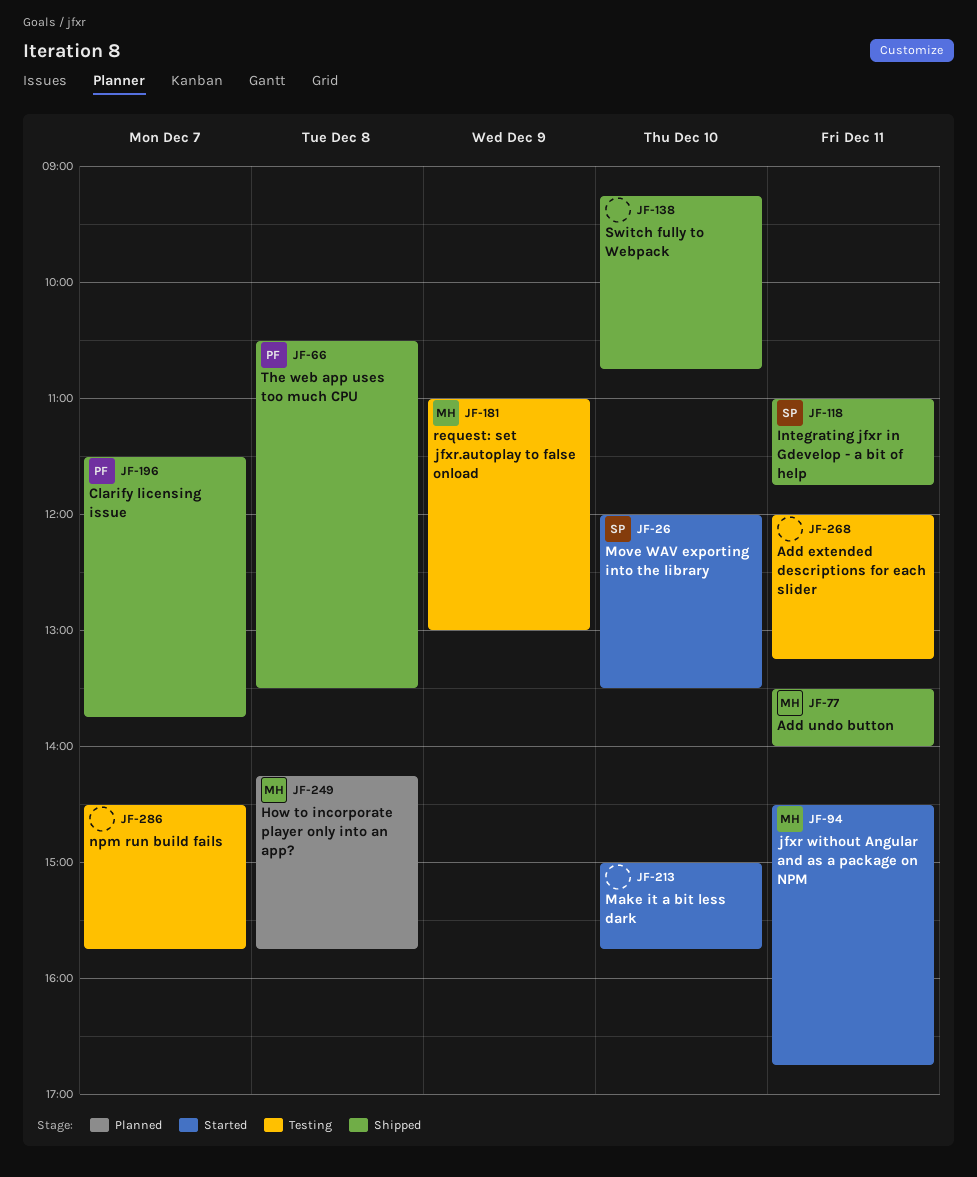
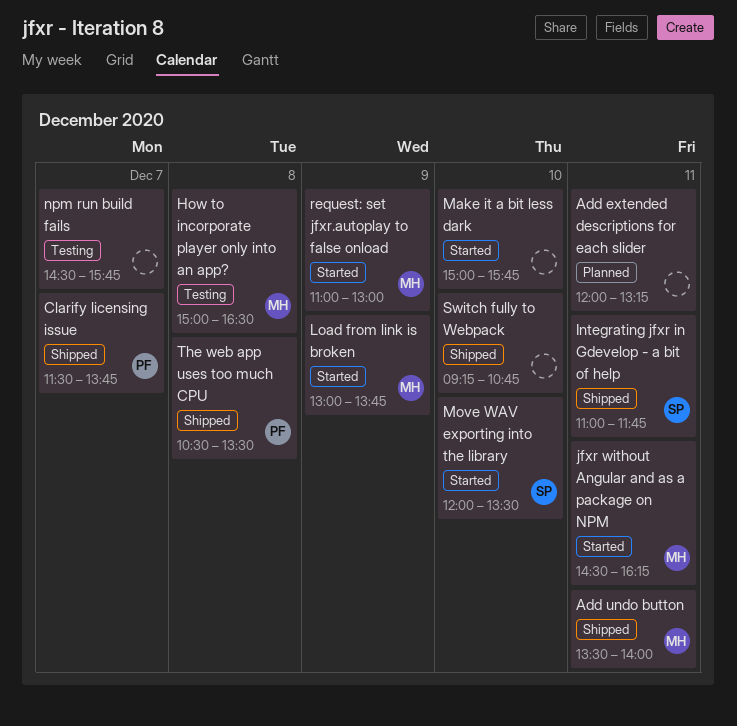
Add extended descriptions for each slider, status: Testing -> Planned
How to incorporate player only into an app?, status: Planned -> Testing
How to incorporate player only into an app?, begins: 14:15 -> 15:00
How to incorporate player only into an app?, ends: 15:45 -> 16:30
jfxr without Angular and as a package on NPM, ends: 16:45 -> 16:15
Load from link is broken: none -> present
request: set jfxr.autoplay to false onload, status: Testing -> Started

